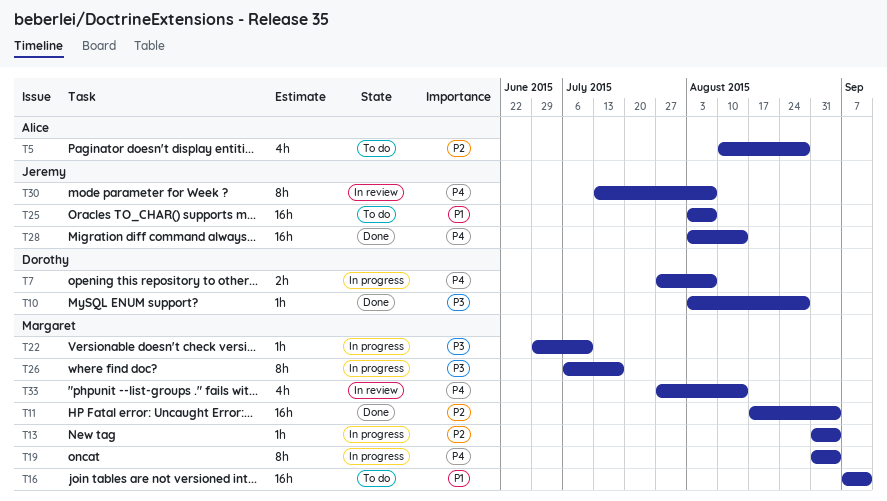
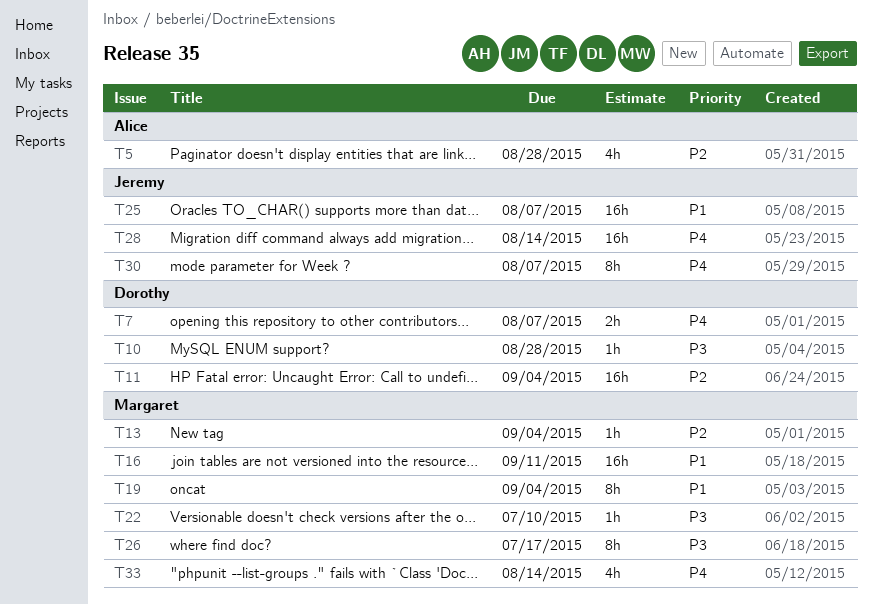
T11, owner: Margaret -> Dorothy
T19, priority: P4 -> P1

